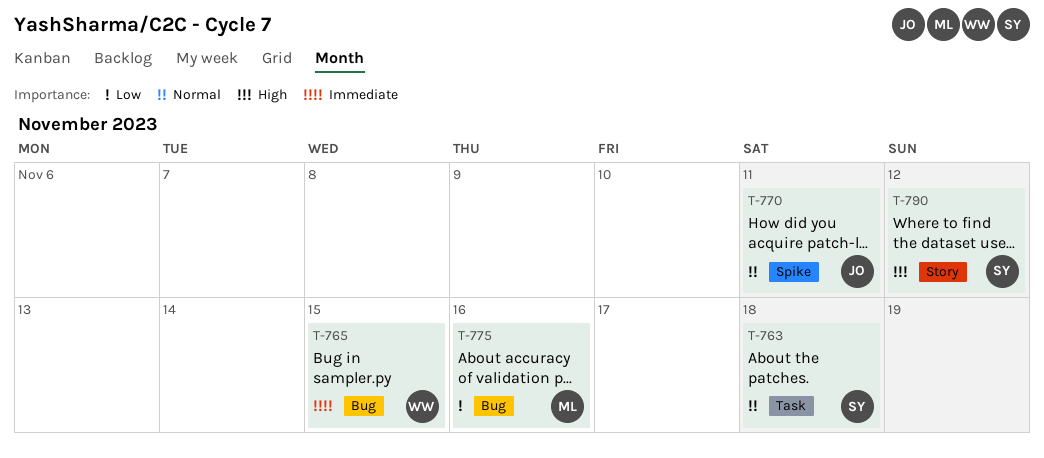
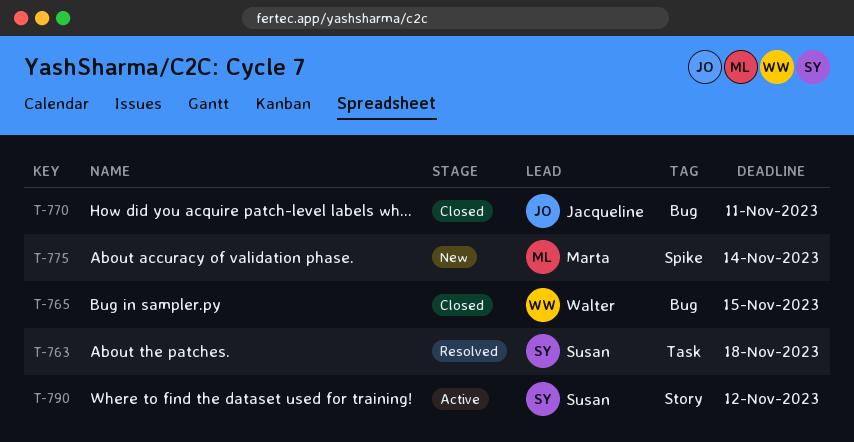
T-770, label: Spike -> Bug
T-775, label: Bug -> Spike
T-775, due: Nov 16 -> Nov 14

